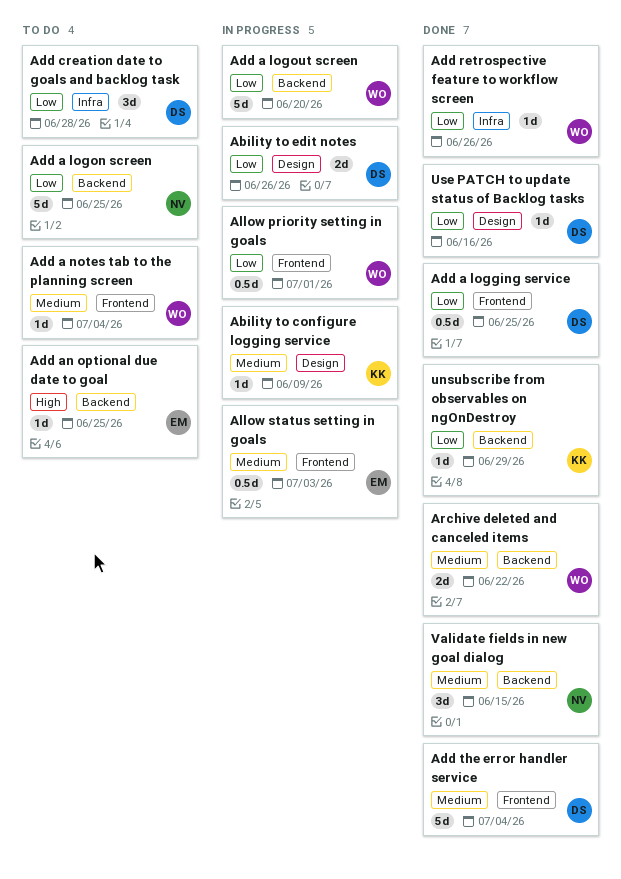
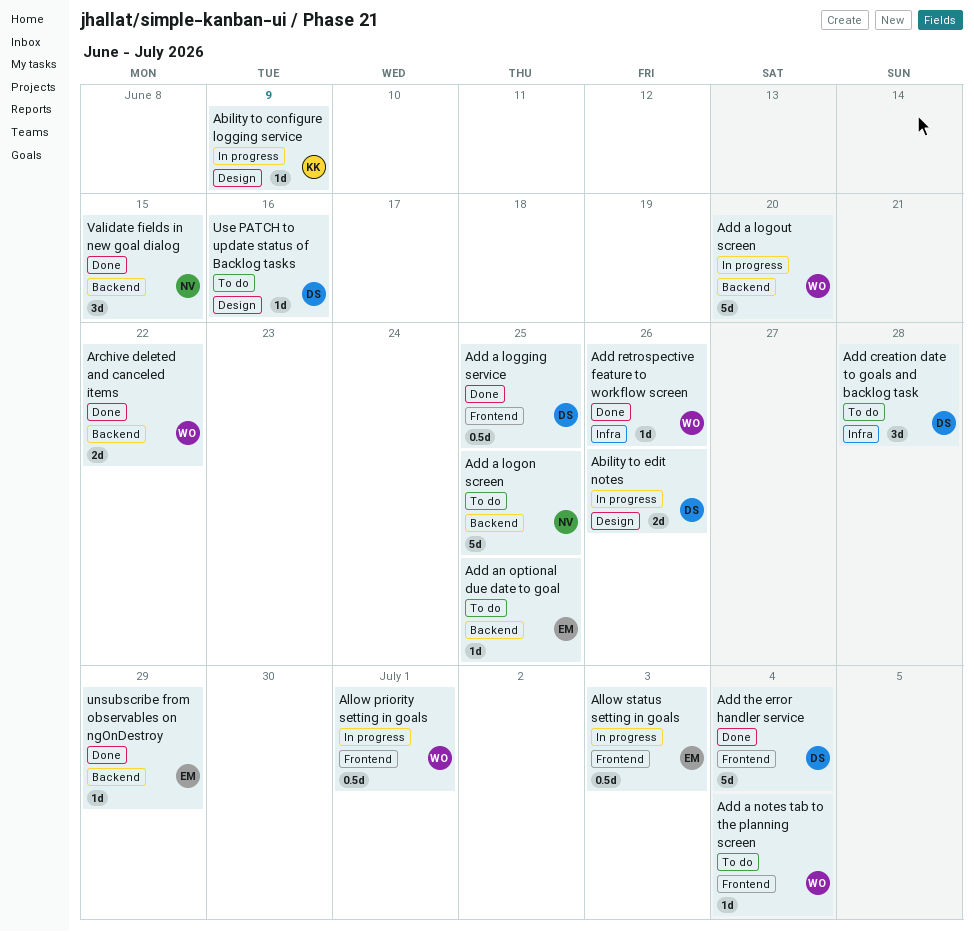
unsubscribe from observables on ngOnDestroy, owner: KK -> EM
Use PATCH to update status of Backlog tasks, status: Done -> To do

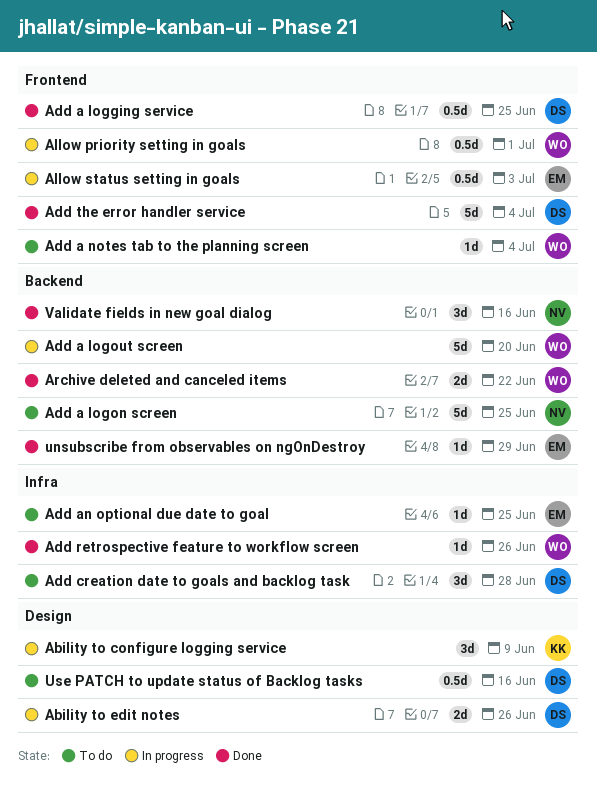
Ability to configure logging service, estimate: 1d -> 3d
Add an optional due date to goal, label: Backend -> Infra
Use PATCH to update status of Backlog tasks, estimate: 1d -> 0.5d
Validate fields in new goal dialog, due: Jun 15 -> Jun 16

